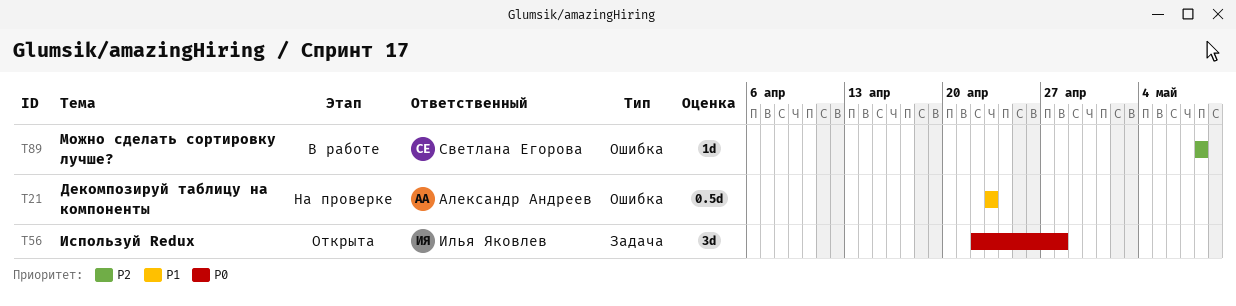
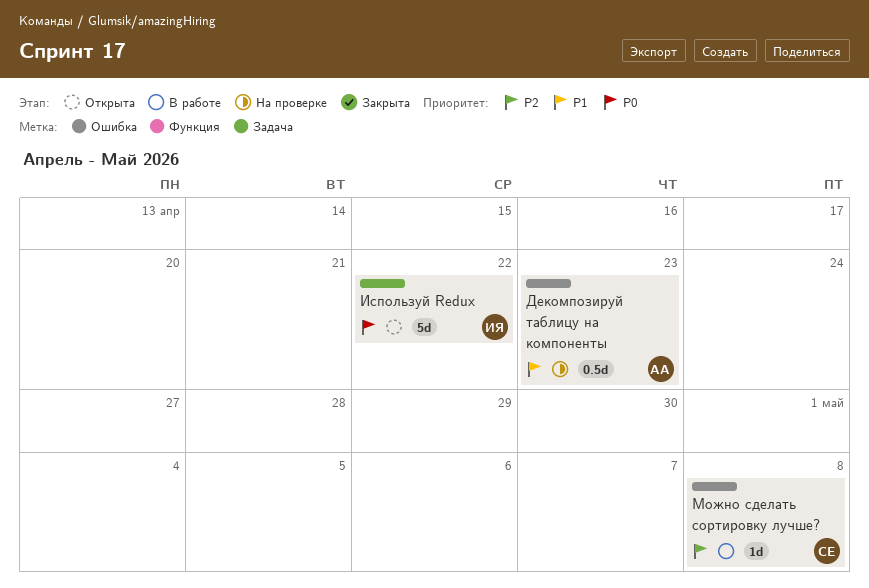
Используй Redux, estimate: 3d -> 5d
Используй Redux, due: Apr 28 -> Apr 22

